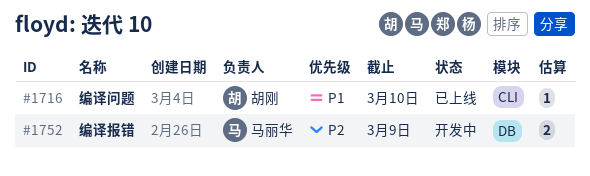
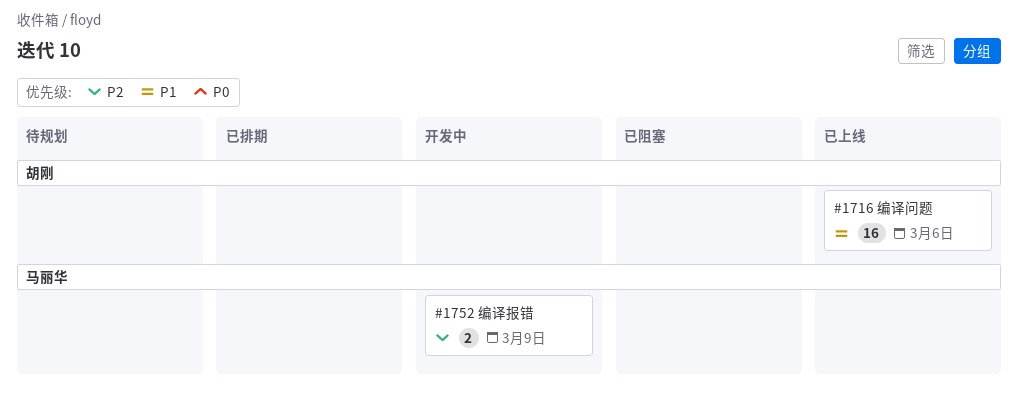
#1716, estimate: 1 -> 16
#1716, due: Mar 10 -> Mar 6

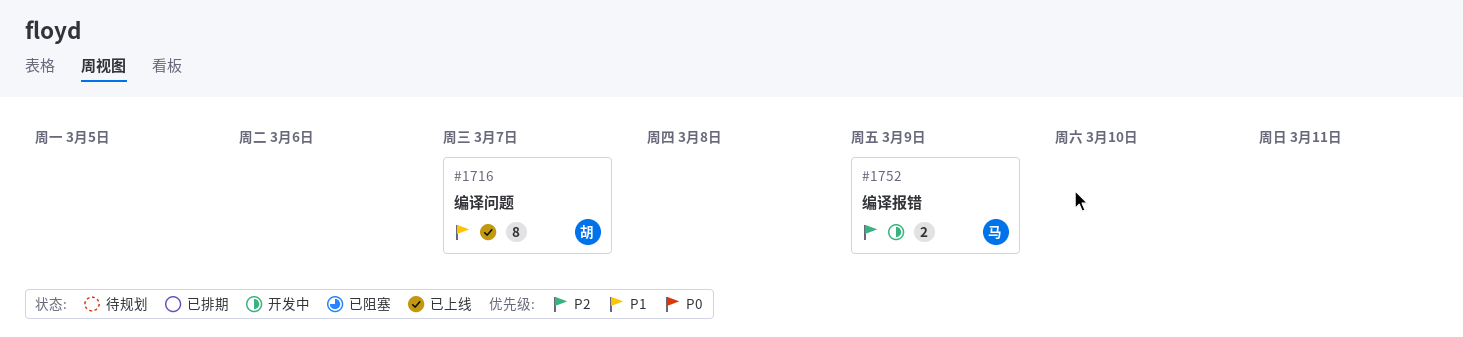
#1716, estimate: 16 -> 8
#1716, due: Mar 6 -> Mar 7

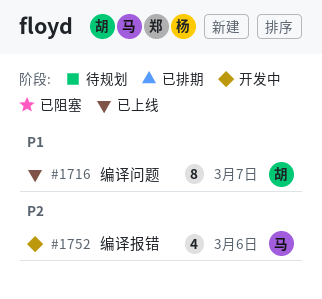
#1752, estimate: 2 -> 4
#1752, due: Mar 9 -> Mar 6

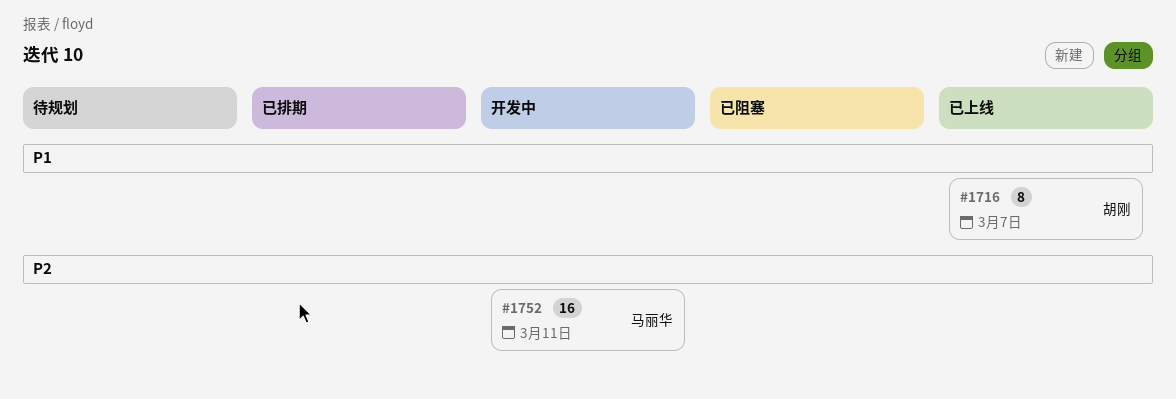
#1752, estimate: 4 -> 16
#1752, due: Mar 6 -> Mar 11

